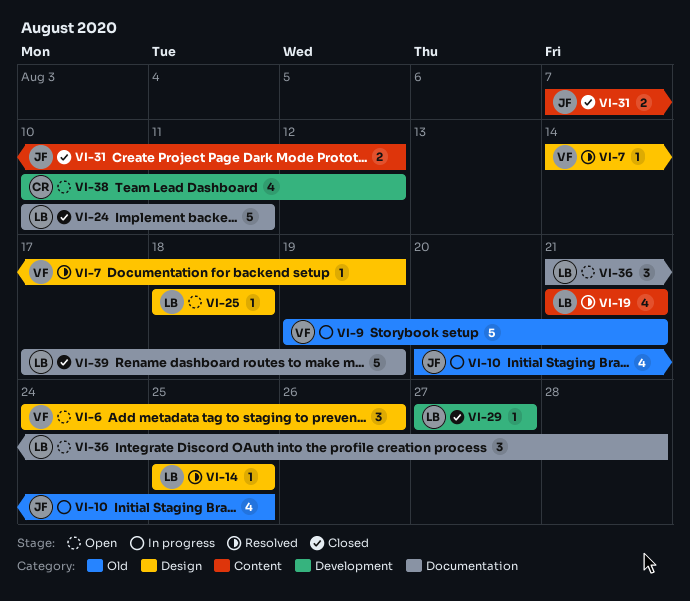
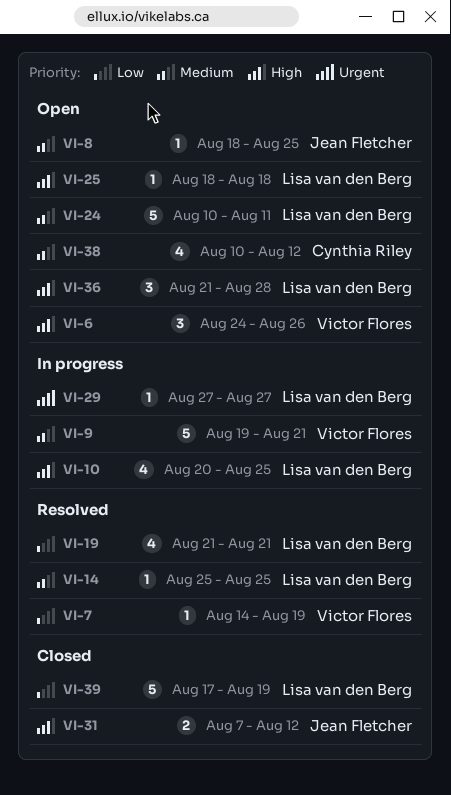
VI-8: none -> present
VI-10, owner: Jean Fletcher -> Lisa van den Berg
VI-24, status: Closed -> Open
VI-29, status: Closed -> In progress

